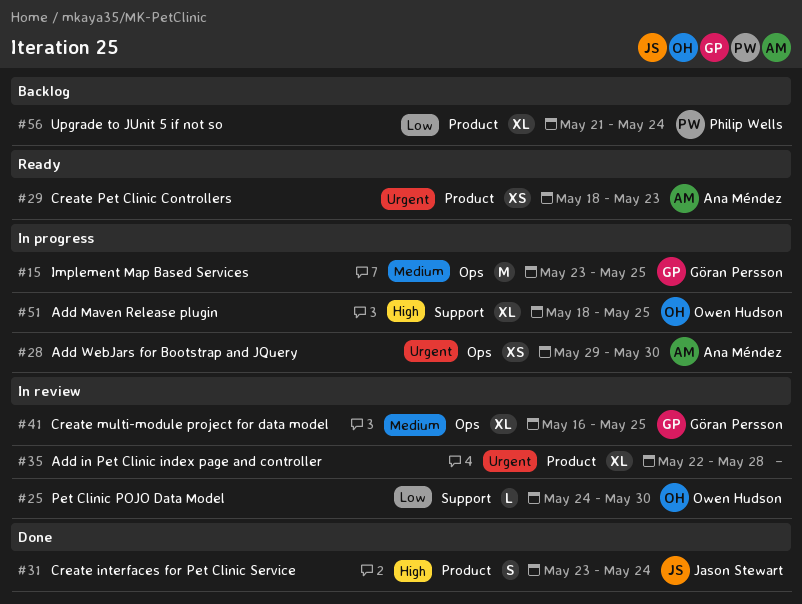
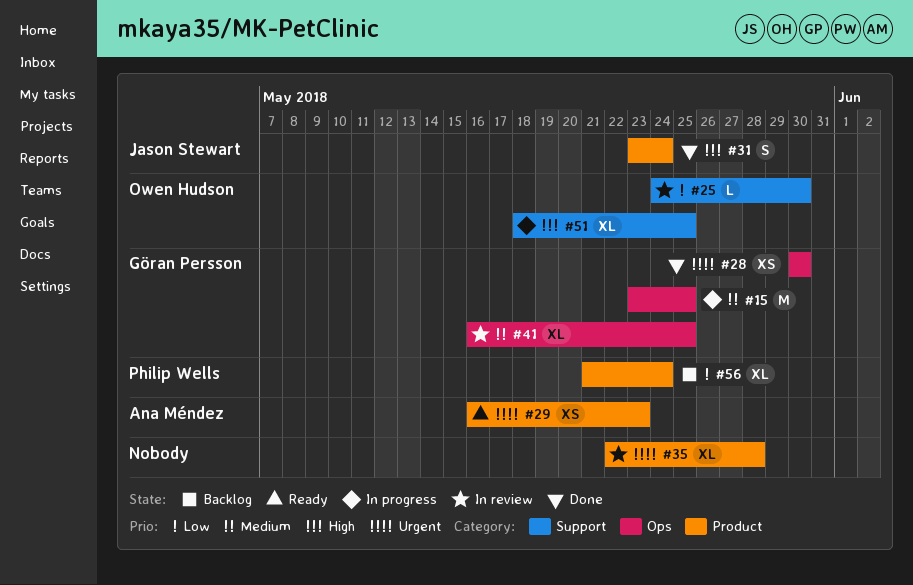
#28, status: In progress -> Done
#28, owner: Ana Méndez -> Göran Persson
#28, start: May 29 -> May 30
#29, start: May 18 -> May 16

